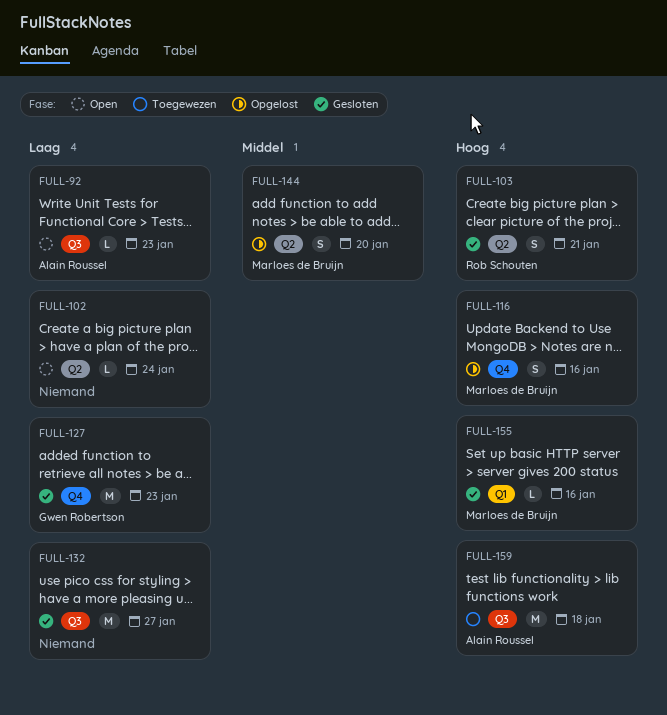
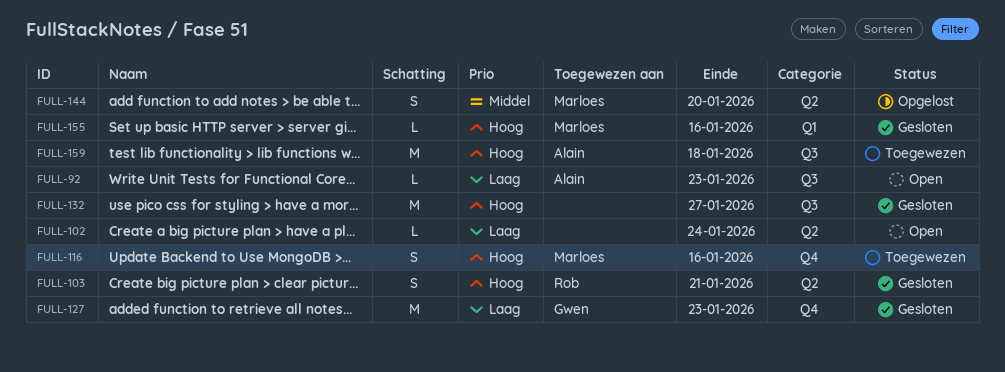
FULL-116, status: Opgelost -> Toegewezen
FULL-132, priority: Laag -> Hoog

